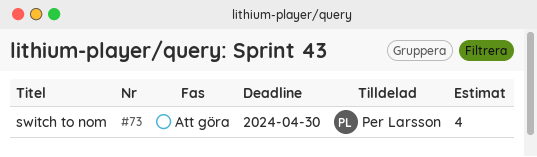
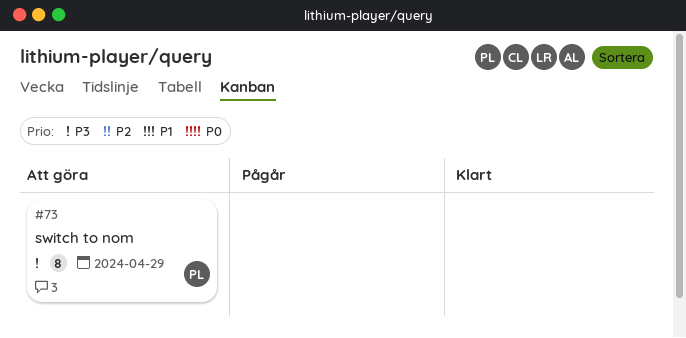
#73, estimate: 4 -> 8
#73, due: Apr 30 -> Apr 29

